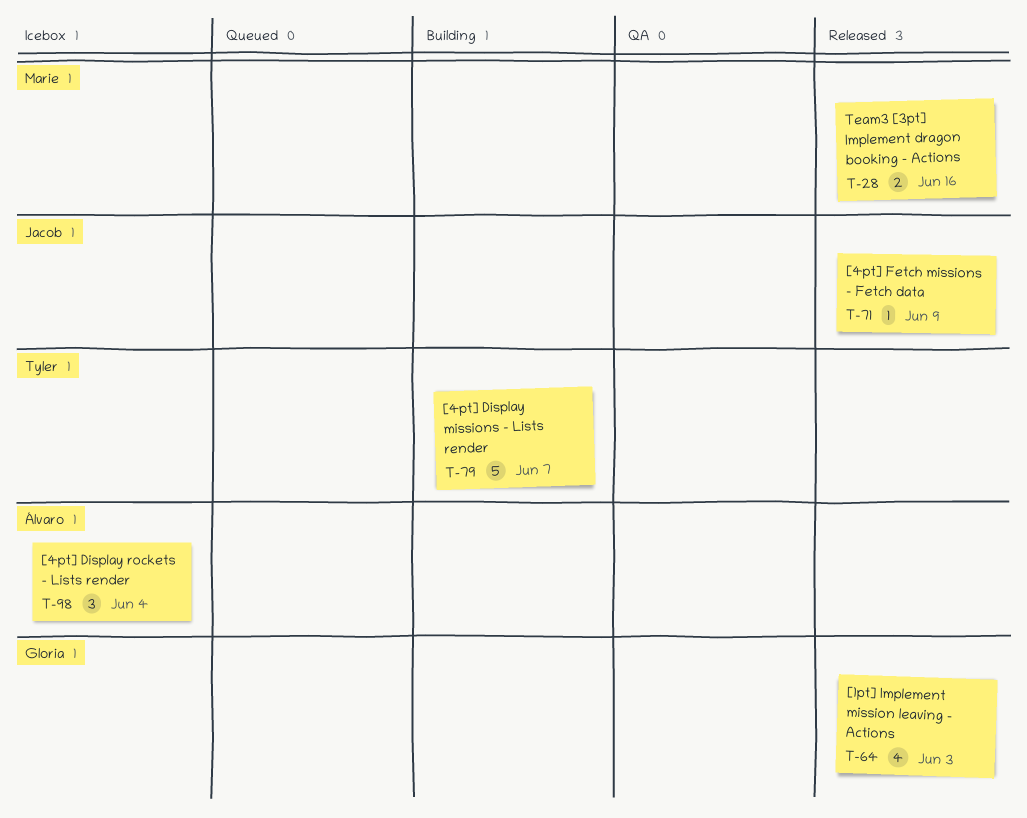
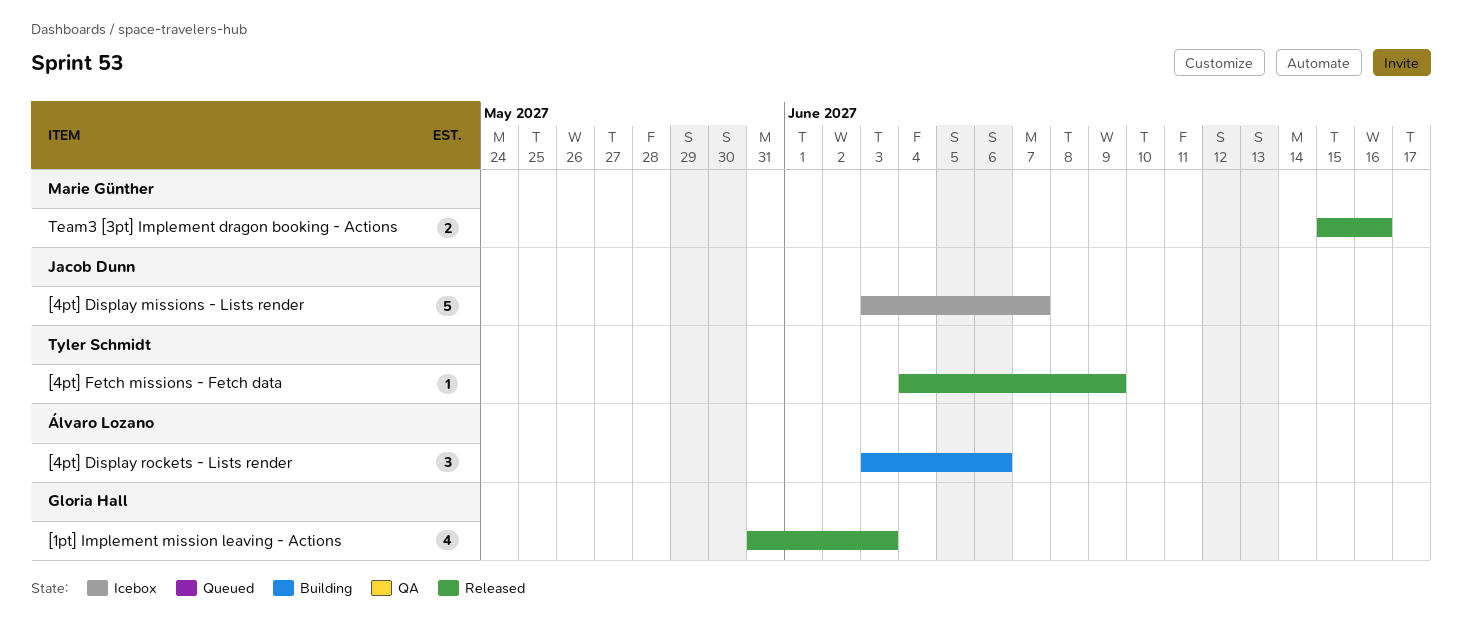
[4pt] Display missions - Lists render, status: Building -> Icebox
[4pt] Display missions - Lists render, owner: Tyler Schmidt -> Jacob Dunn
[4pt] Display rockets - Lists render, status: Icebox -> Building
[4pt] Display rockets - Lists render, due: Jun 4 -> Jun 6
[4pt] Fetch missions - Fetch data, owner: Jacob Dunn -> Tyler Schmidt

